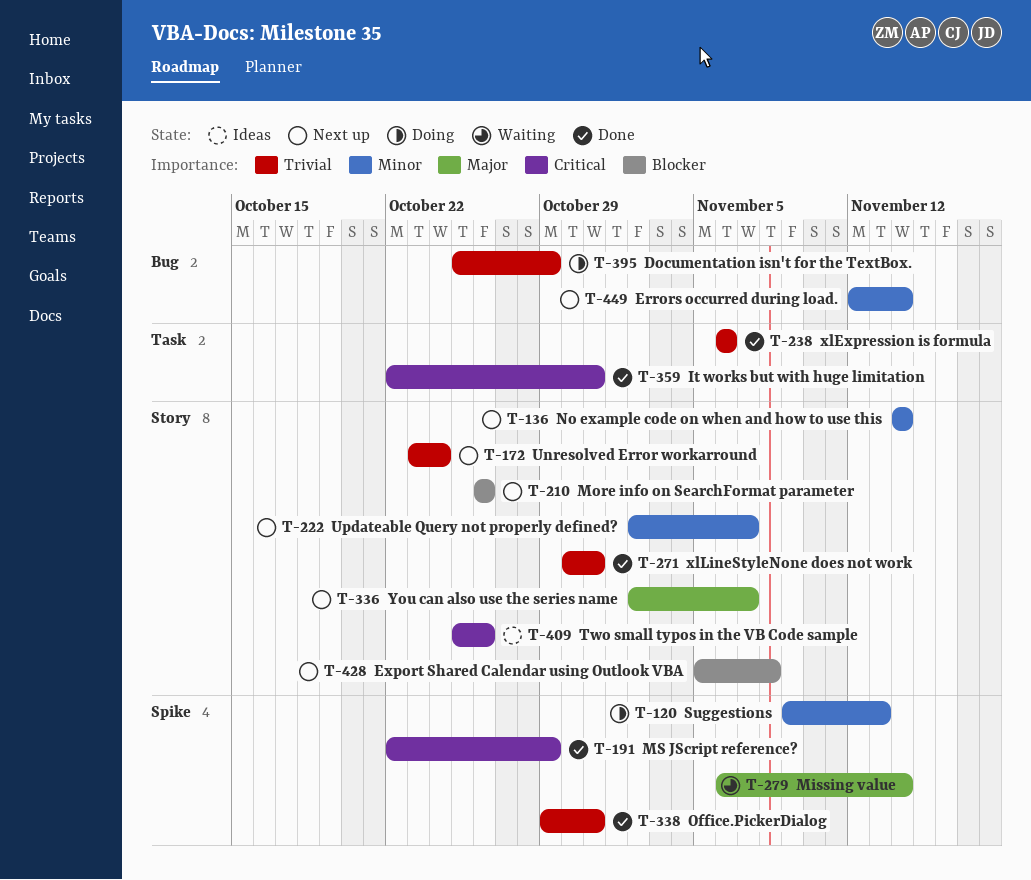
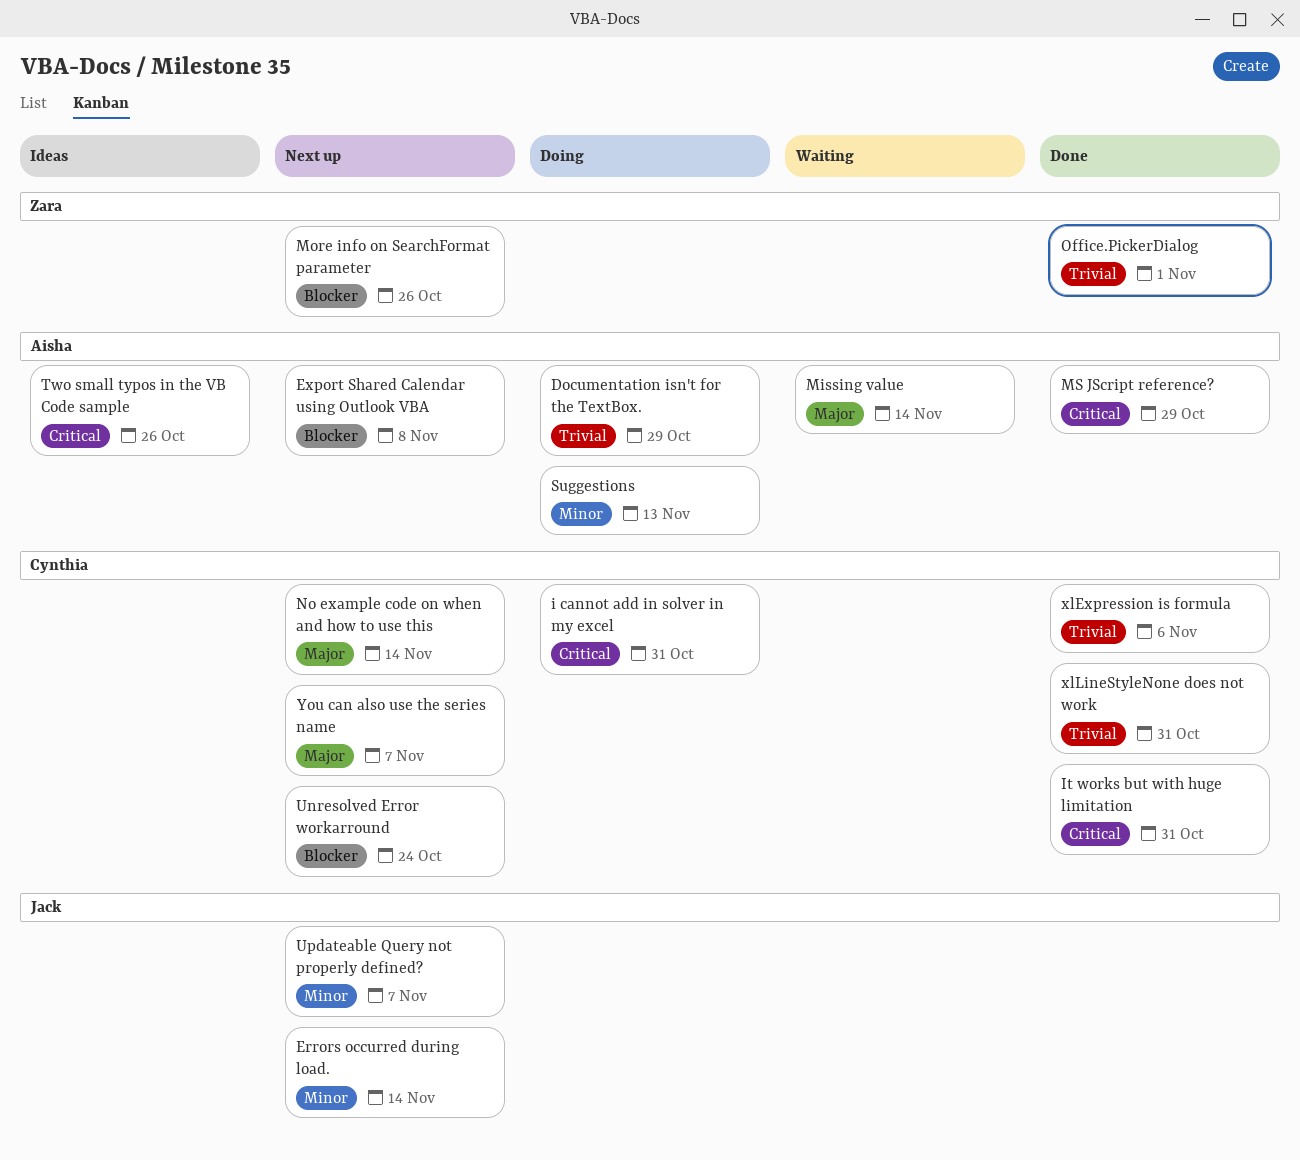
i cannot add in solver in my excel: none -> present
No example code on when and how to use this, priority: Minor -> Major
Office.PickerDialog, due: Oct 31 -> Nov 1
Unresolved Error workarround, priority: Trivial -> Blocker

